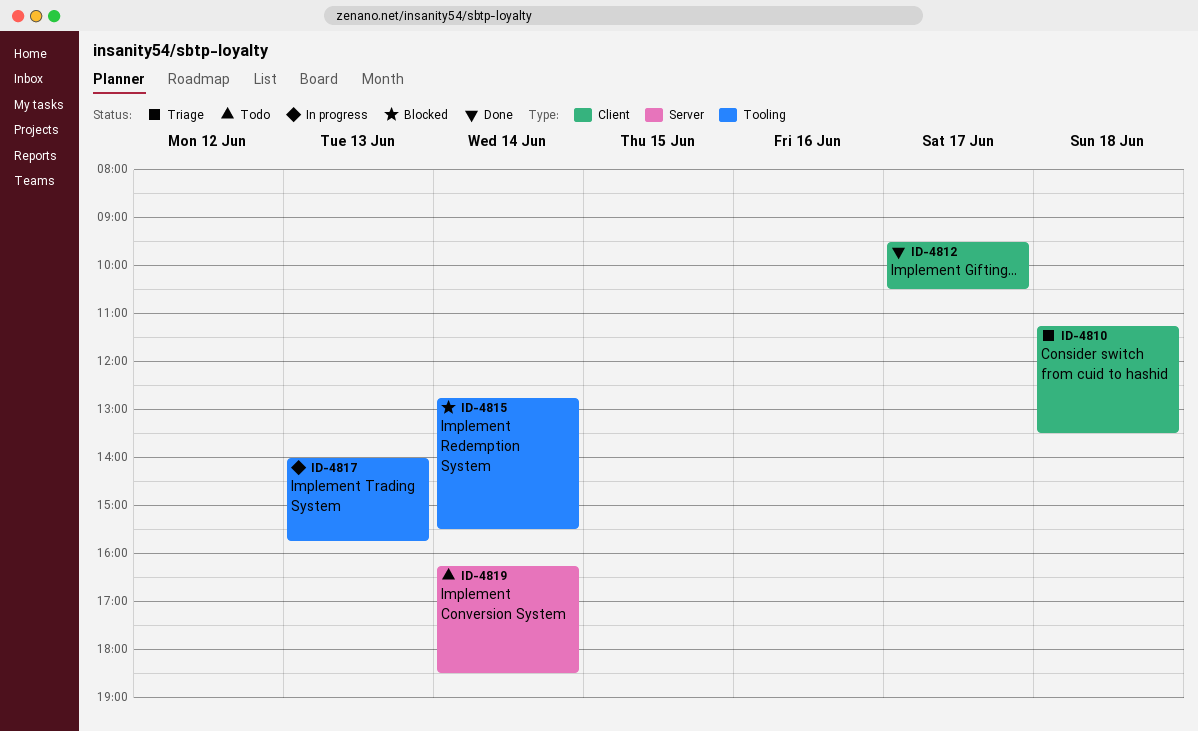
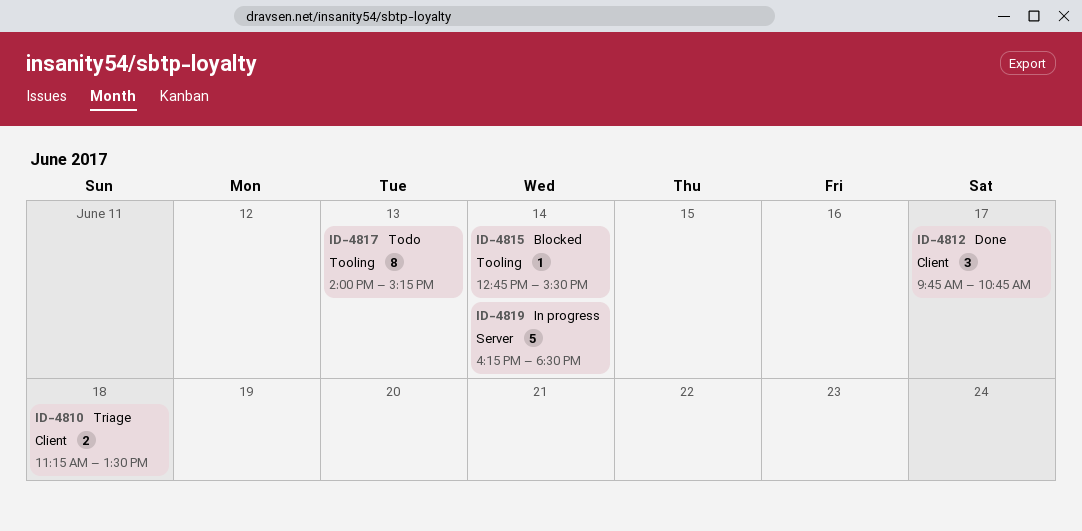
ID-4812, begins: 09:30 -> 09:45
ID-4812, ends: 10:30 -> 10:45
ID-4817, status: In progress -> Todo
ID-4817, ends: 15:45 -> 15:15
ID-4819, status: Todo -> In progress

